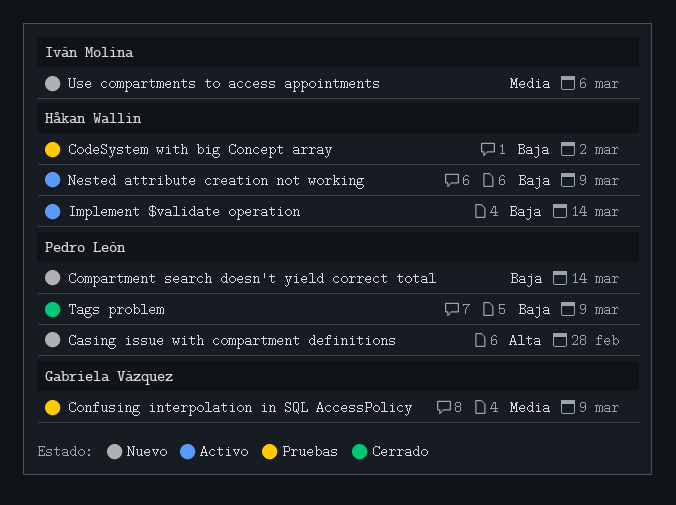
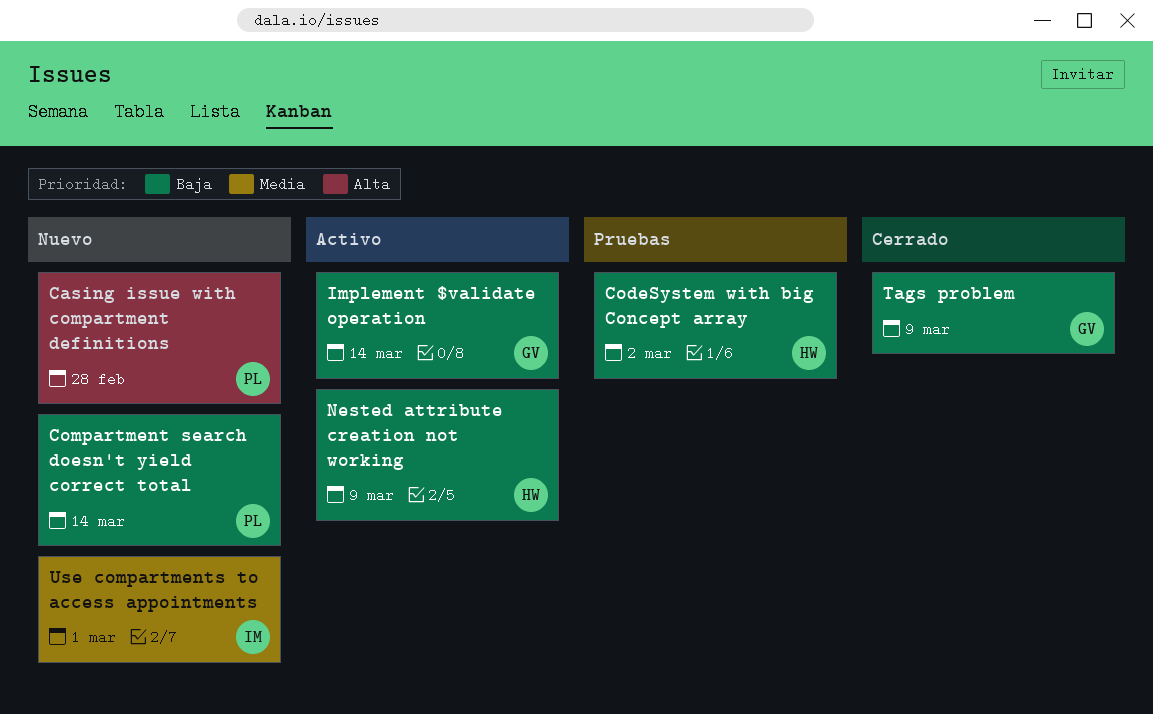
Confusing interpolation in SQL AccessPolicy: present -> none
Implement $validate operation, owner: Håkan Wallin -> Gabriela Vázquez
Tags problem, owner: Pedro León -> Gabriela Vázquez
Use compartments to access appointments, due: Mar 6 -> Mar 1

